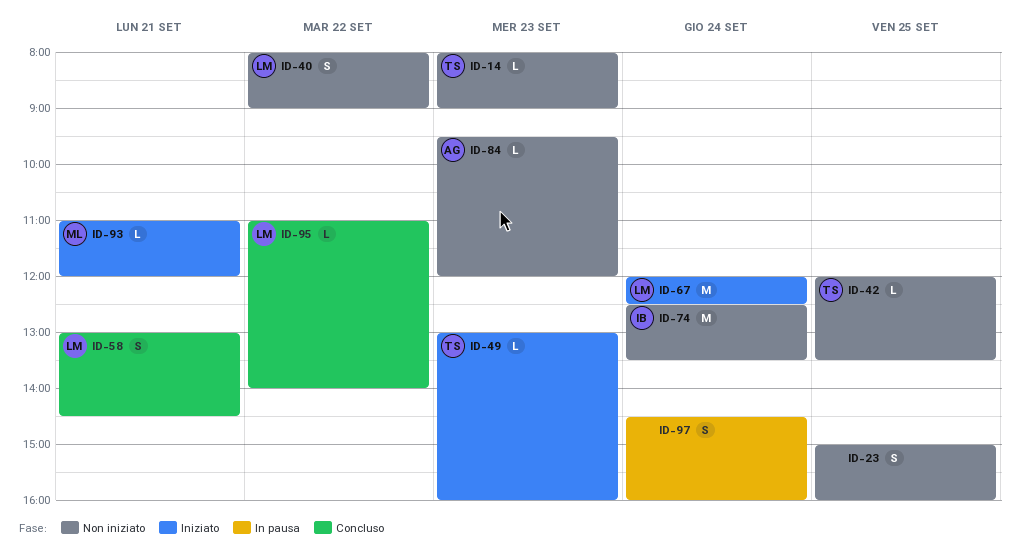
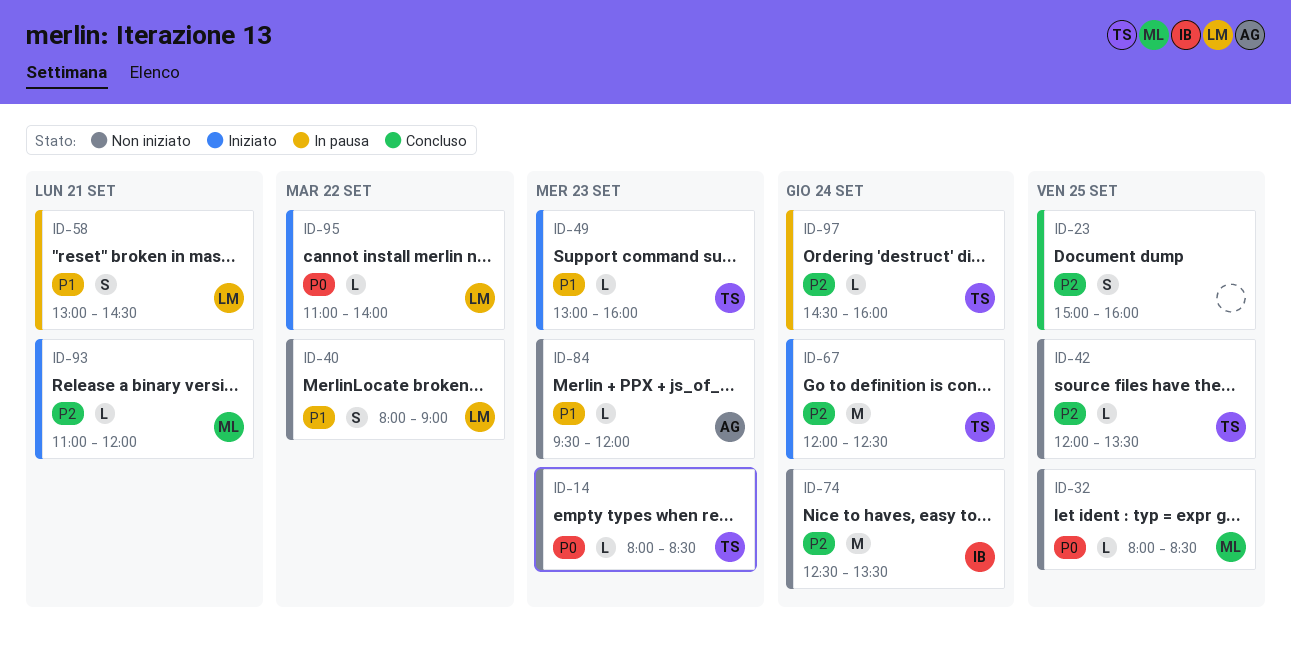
ID-14, ends: 09:00 -> 08:30
ID-23, status: Non iniziato -> Concluso
ID-32: none -> present
ID-58, status: Concluso -> In pausa
ID-67, owner: LM -> TS
ID-95, status: Concluso -> Iniziato
ID-97, owner: none -> TS
ID-97, estimate: S -> L

